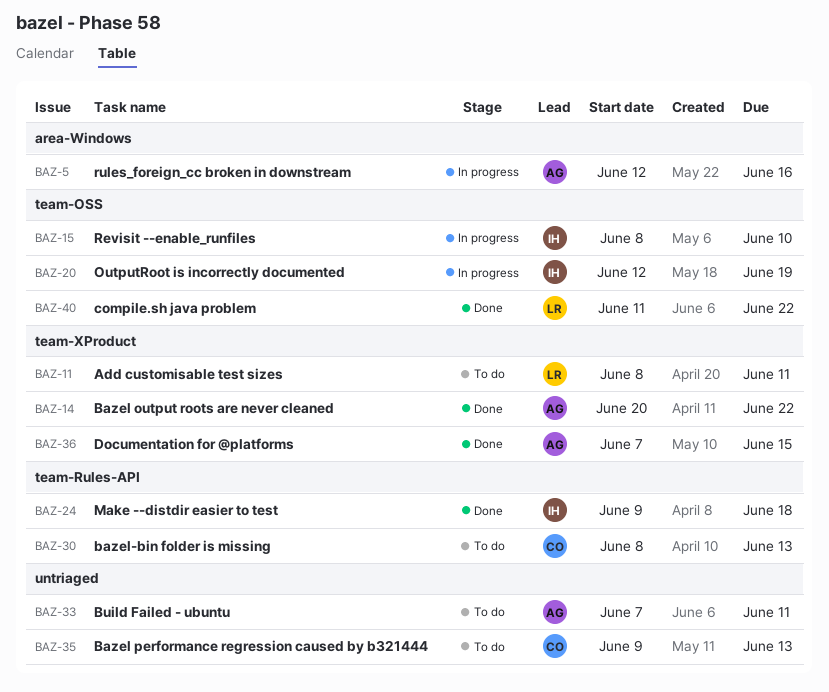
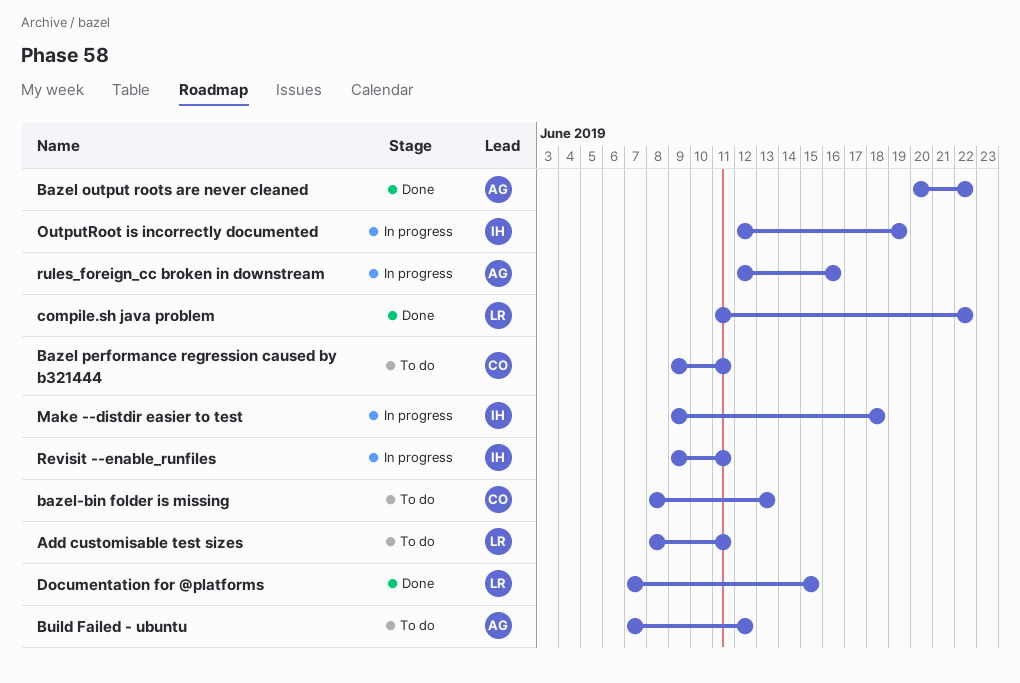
Bazel performance regression caused by b321444, due: Jun 13 -> Jun 11
Build Failed - ubuntu, due: Jun 11 -> Jun 12
Documentation for @platforms, owner: AG -> LR
Make --distdir easier to test, status: Done -> In progress
Revisit --enable_runfiles, start: Jun 8 -> Jun 9
Revisit --enable_runfiles, due: Jun 10 -> Jun 11

